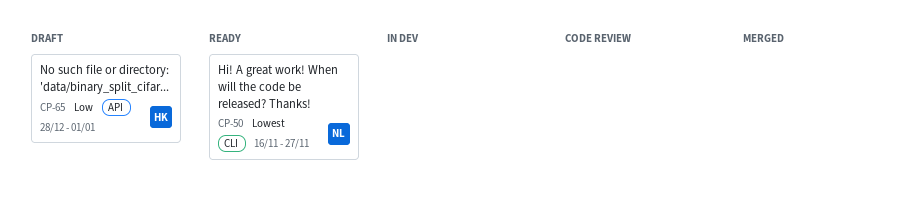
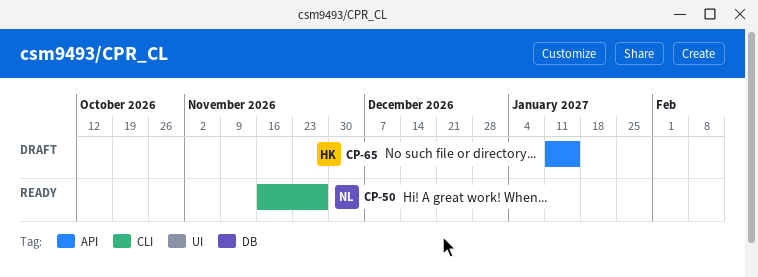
CP-65, start: Dec 28 -> Jan 11
CP-65, due: Jan 1 -> Jan 15

